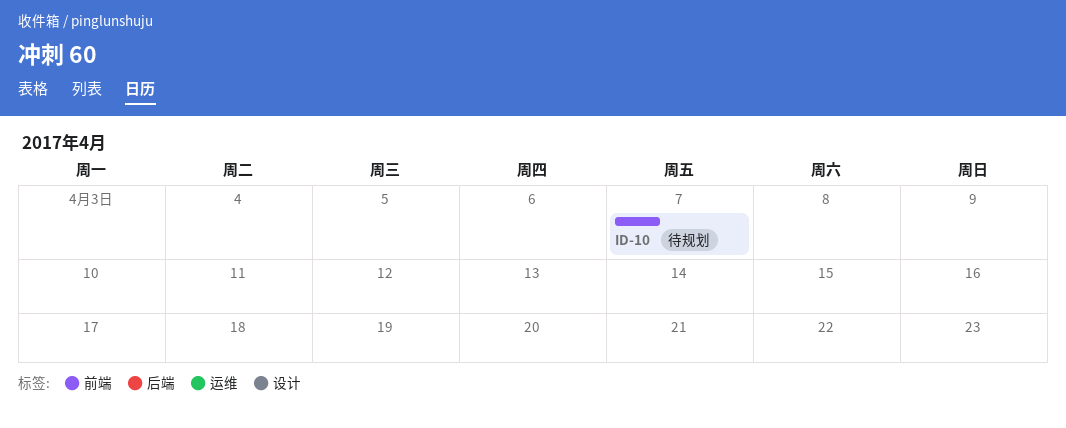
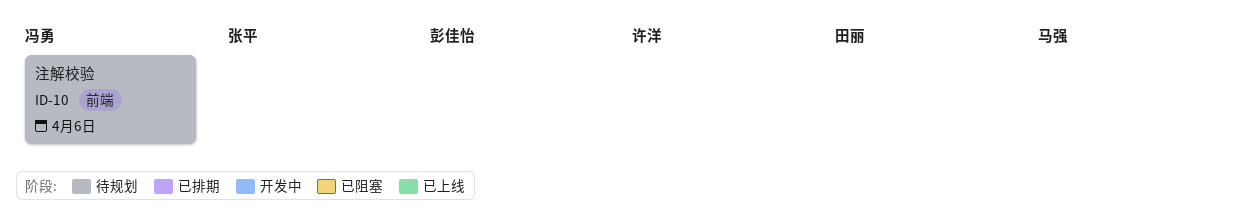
ID-10, due: Apr 7 -> Apr 6

